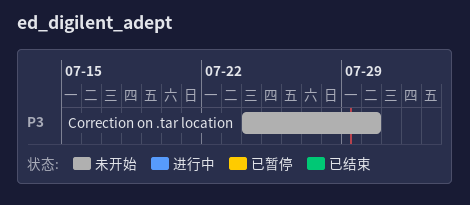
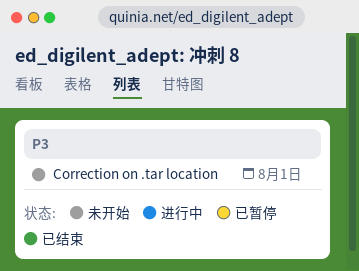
Correction on .tar location, due: Jul 30 -> Aug 1

